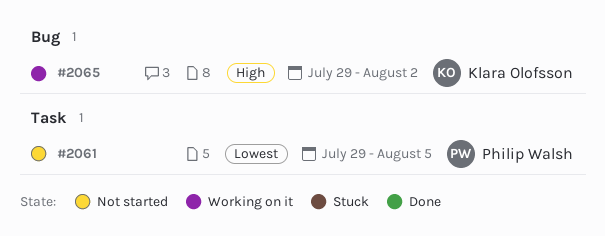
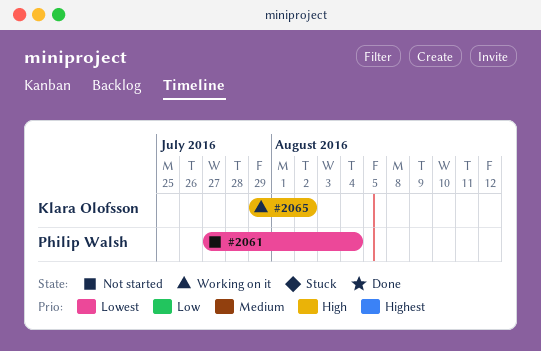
#2061, start: Jul 29 -> Jul 27
#2061, due: Aug 5 -> Aug 4

